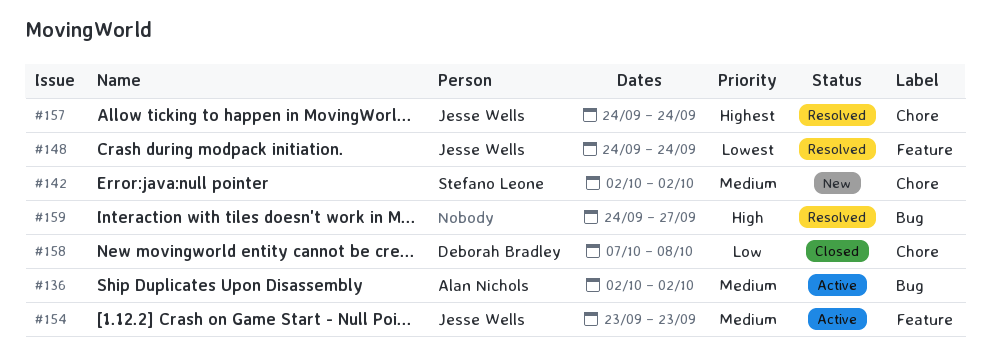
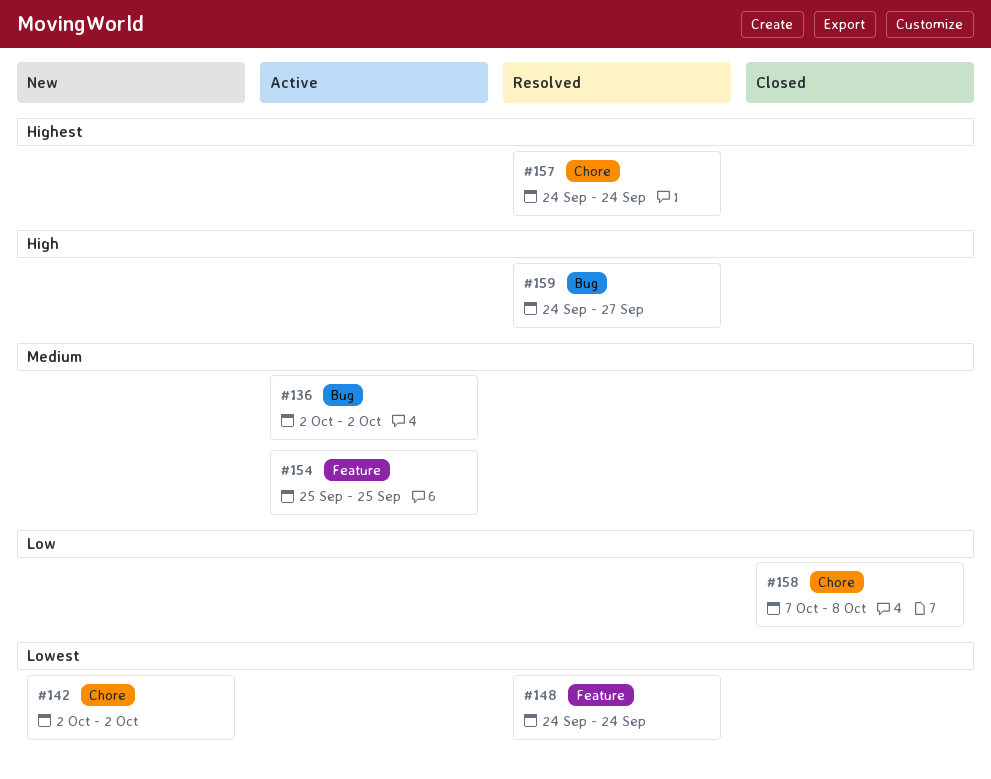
#142, priority: Medium -> Lowest
#154, start: Sep 23 -> Sep 25
#154, due: Sep 23 -> Sep 25

